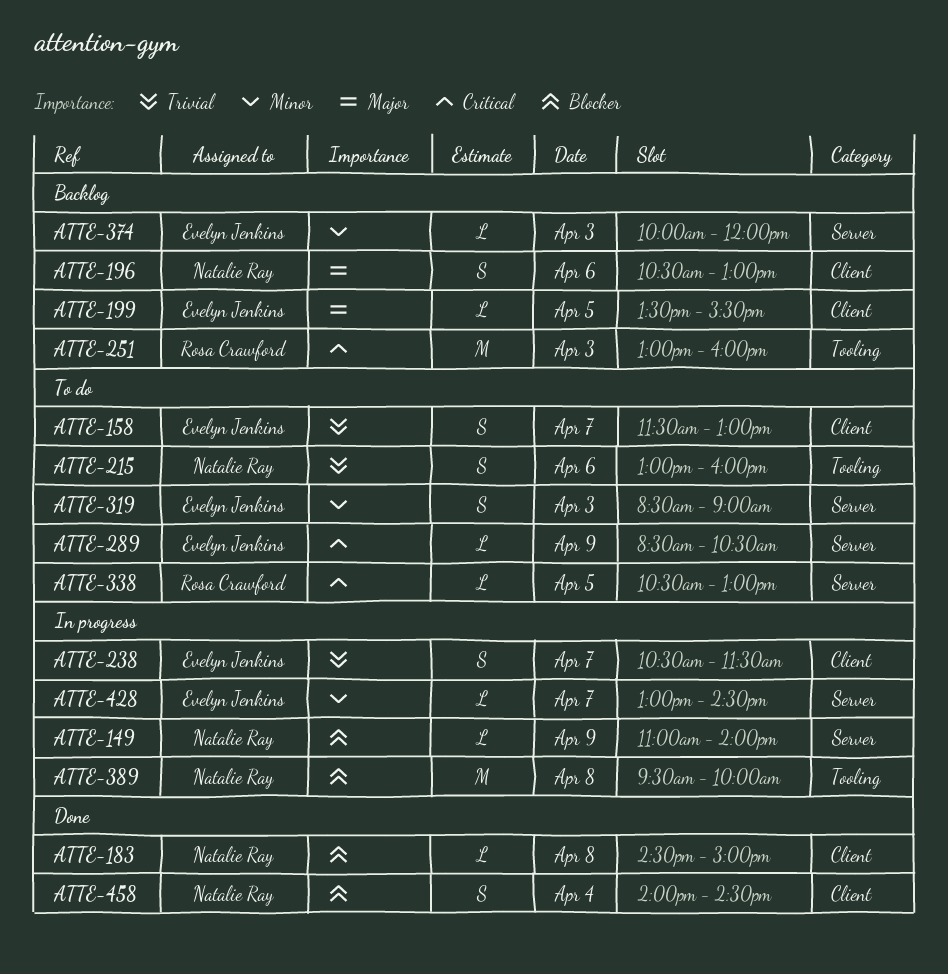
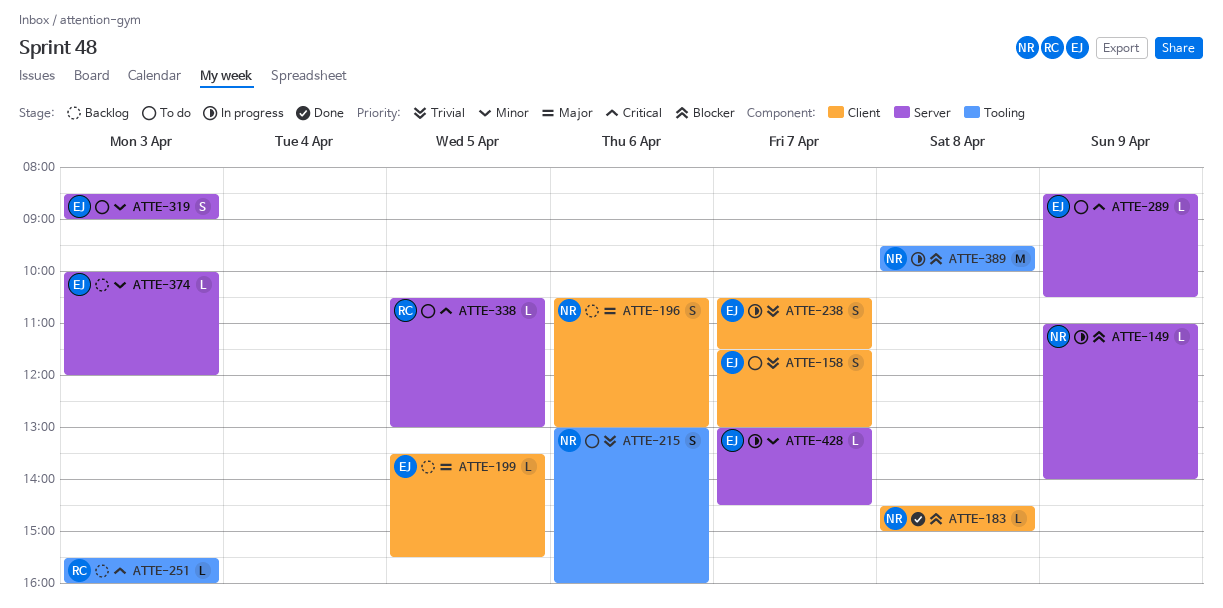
ATTE-251, estimate: M -> L
ATTE-251, begins: 13:00 -> 15:30
ATTE-458: present -> none

